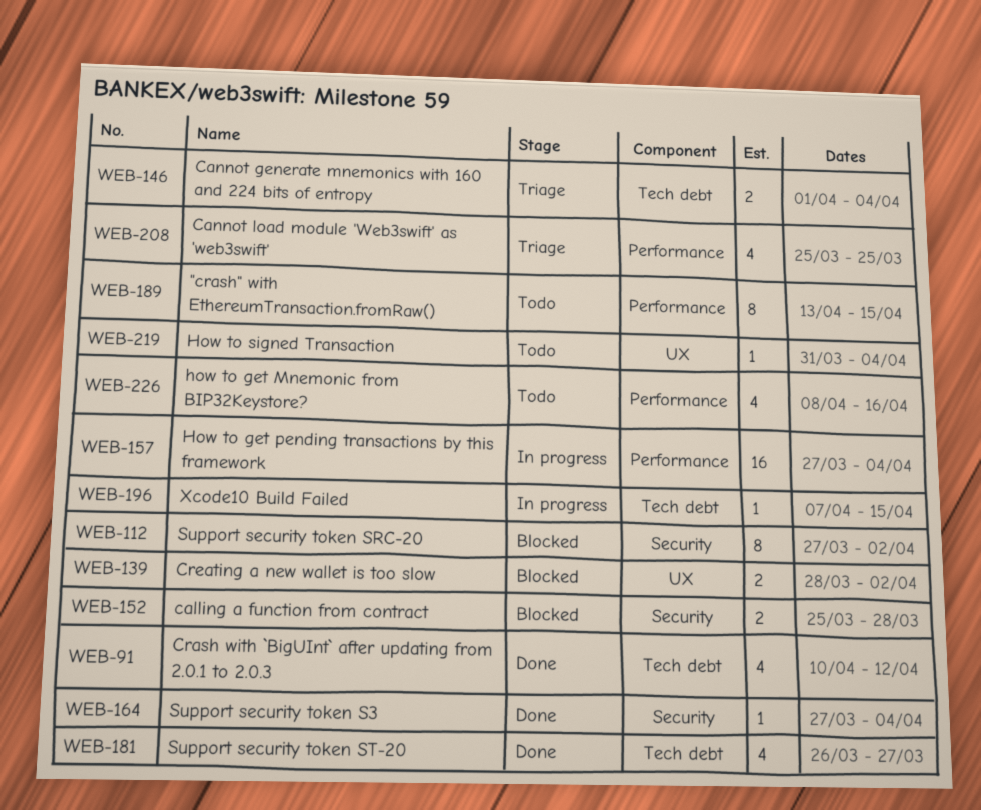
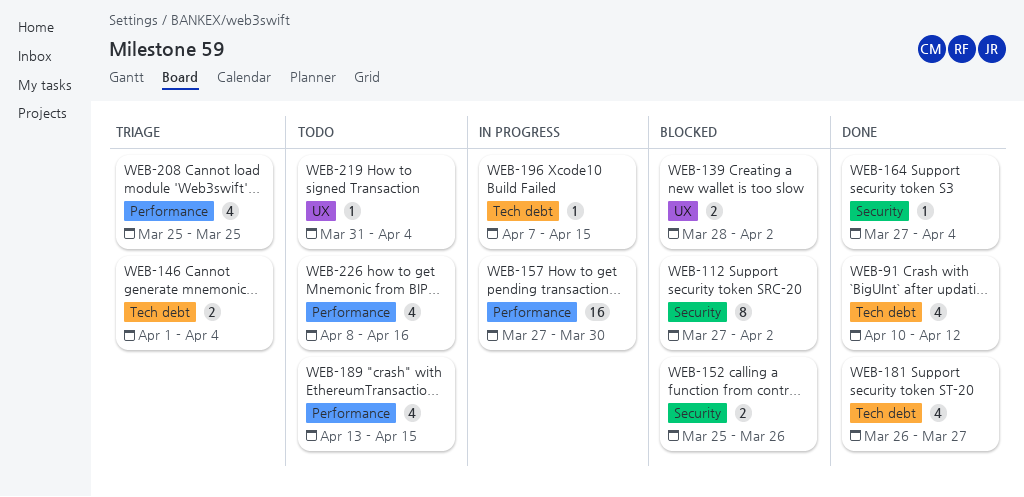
WEB-152, due: Mar 28 -> Mar 26
WEB-157, due: Apr 4 -> Mar 30
WEB-189, estimate: 8 -> 4

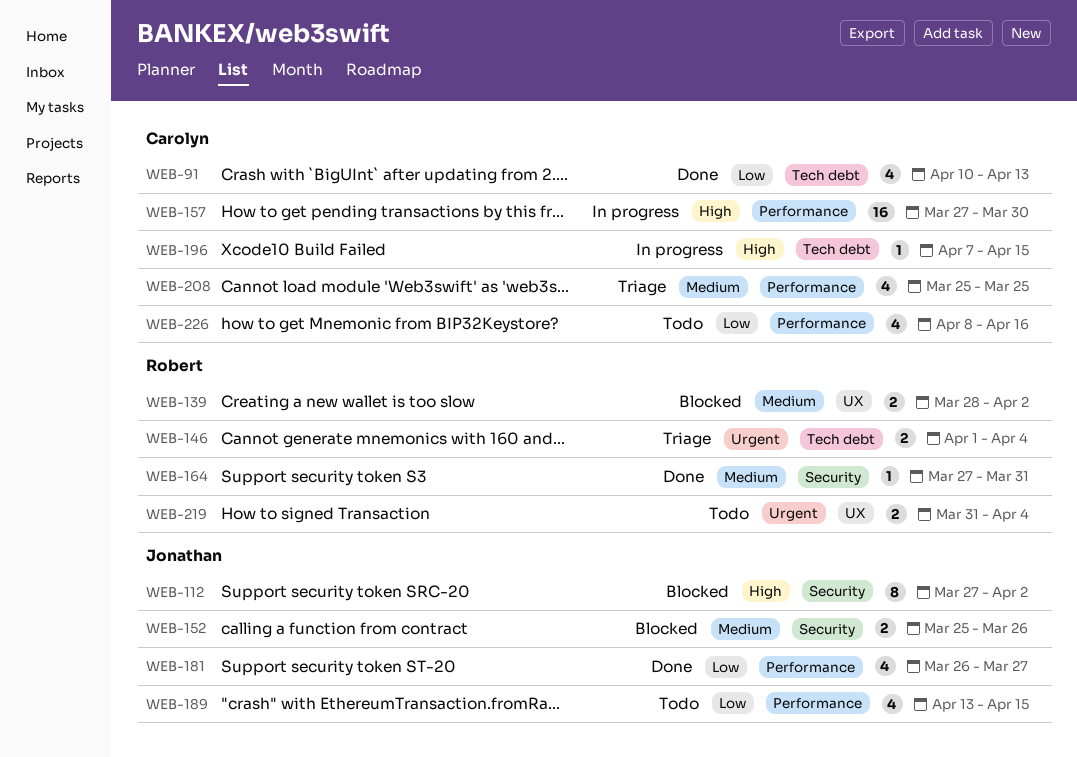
WEB-91, due: Apr 12 -> Apr 13
WEB-164, due: Apr 4 -> Mar 31
WEB-181, label: Tech debt -> Performance
WEB-219, estimate: 1 -> 2

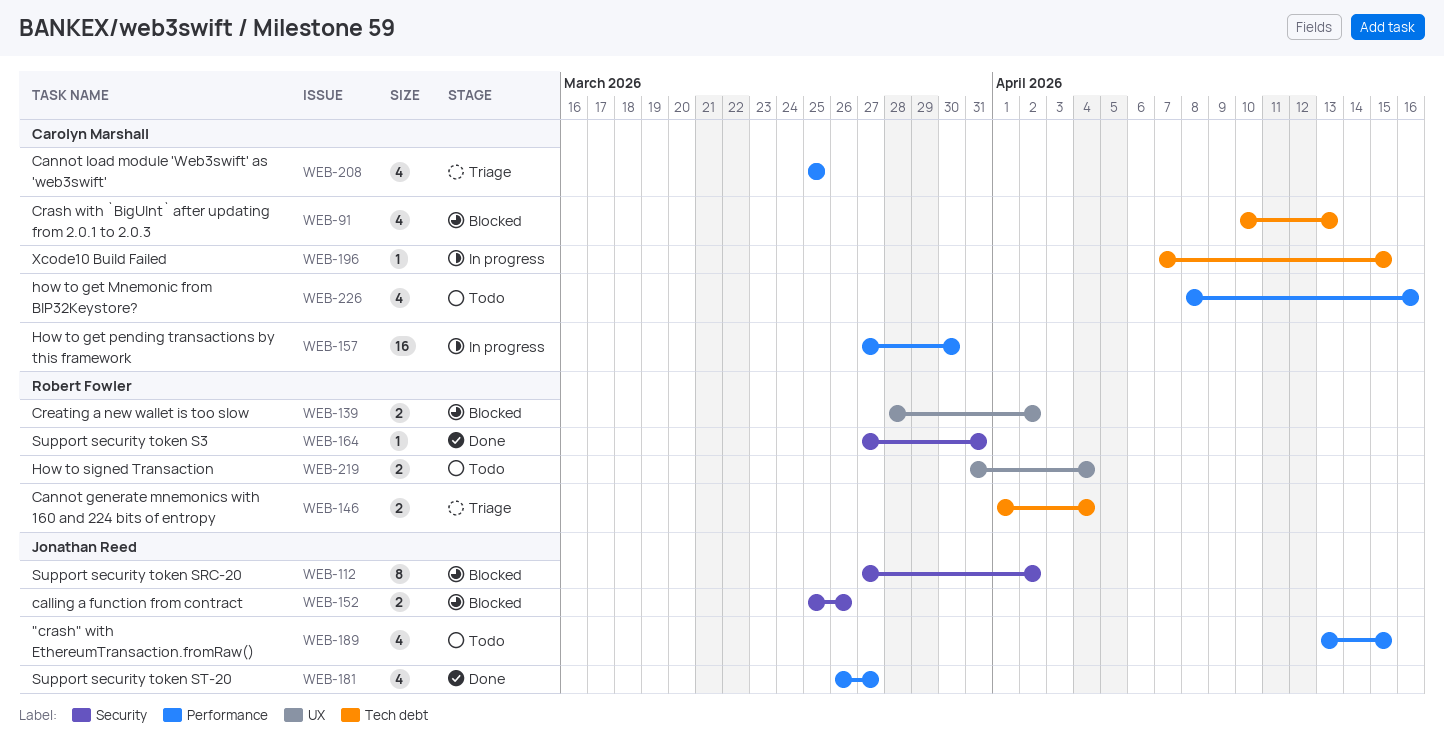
WEB-91, status: Done -> Blocked

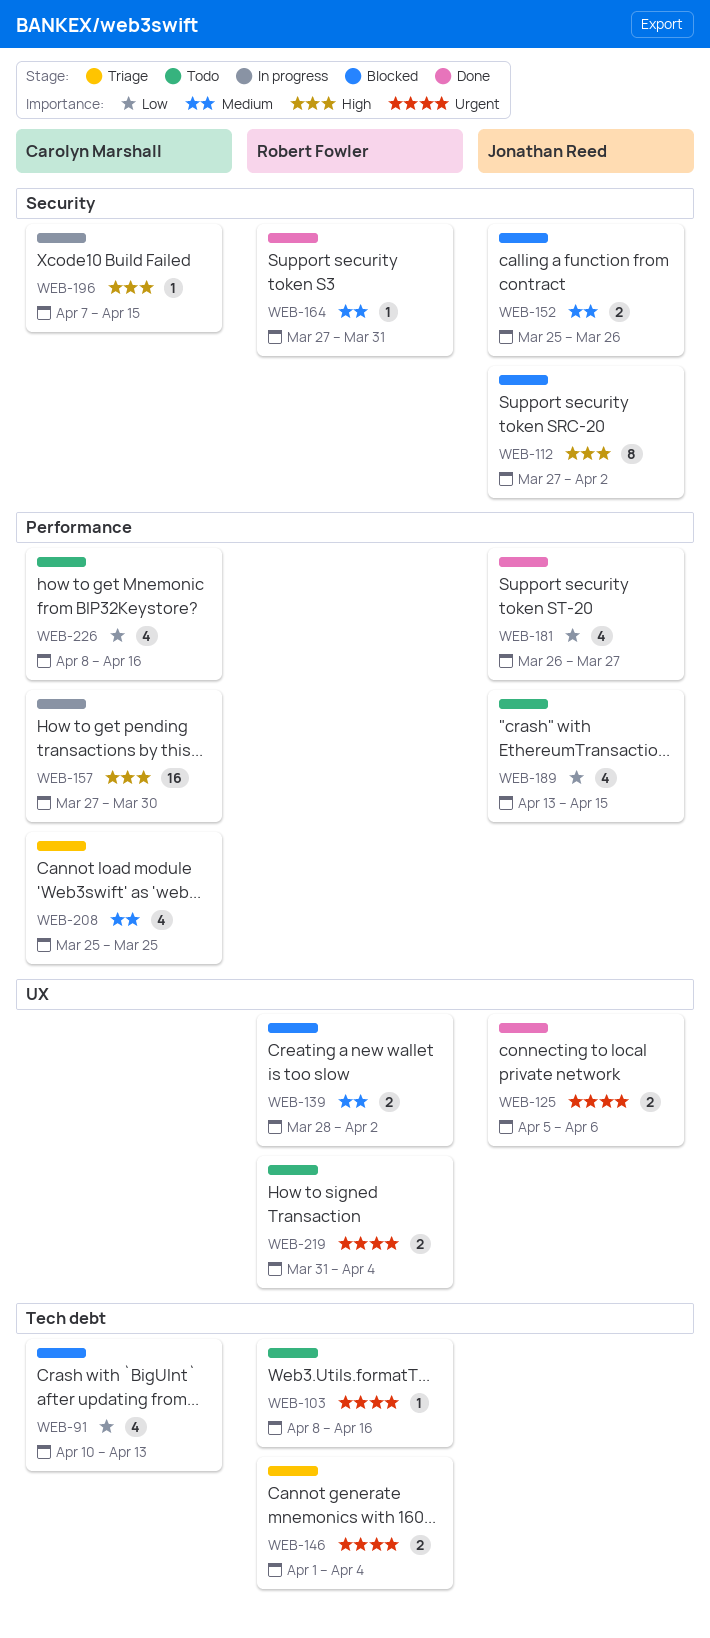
WEB-103: none -> present
WEB-125: none -> present
WEB-196, label: Tech debt -> Security

